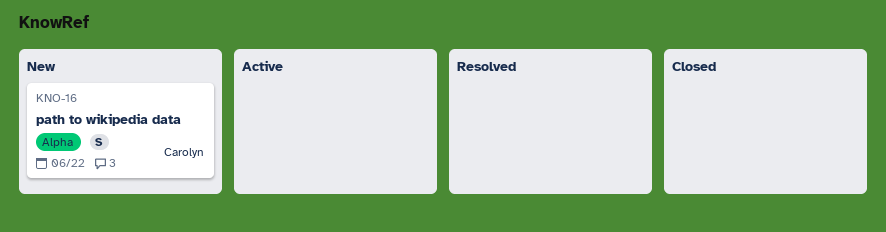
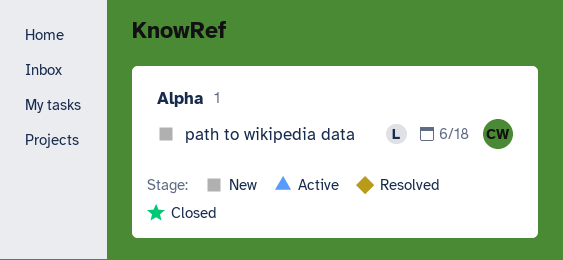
path to wikipedia data, estimate: S -> L
path to wikipedia data, due: Jun 22 -> Jun 18

